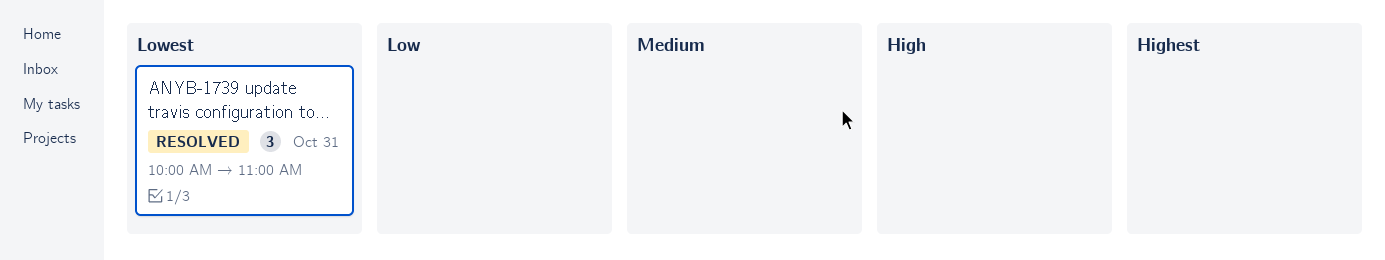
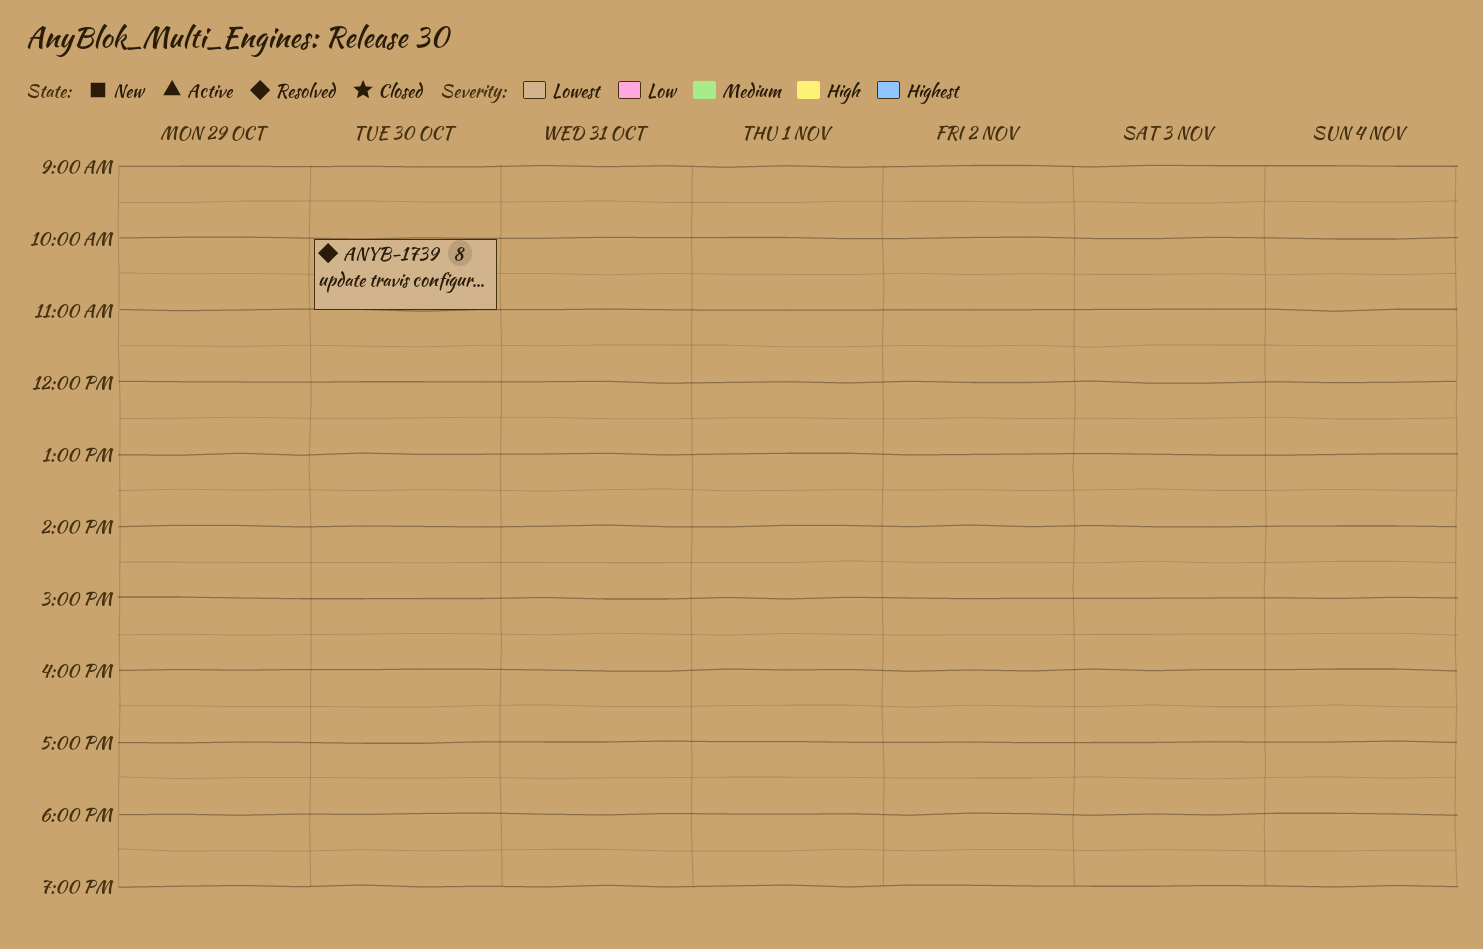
ANYB-1739, estimate: 3 -> 8
ANYB-1739, day: Oct 31 -> Oct 30

